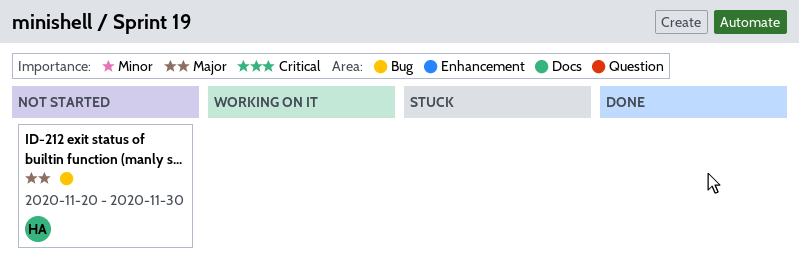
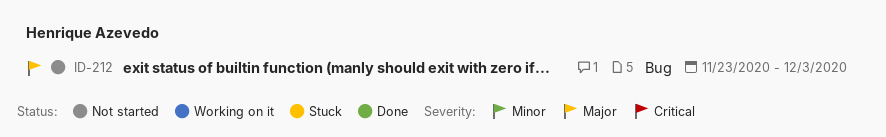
ID-212, start: Nov 20 -> Nov 23
ID-212, due: Nov 30 -> Dec 3

